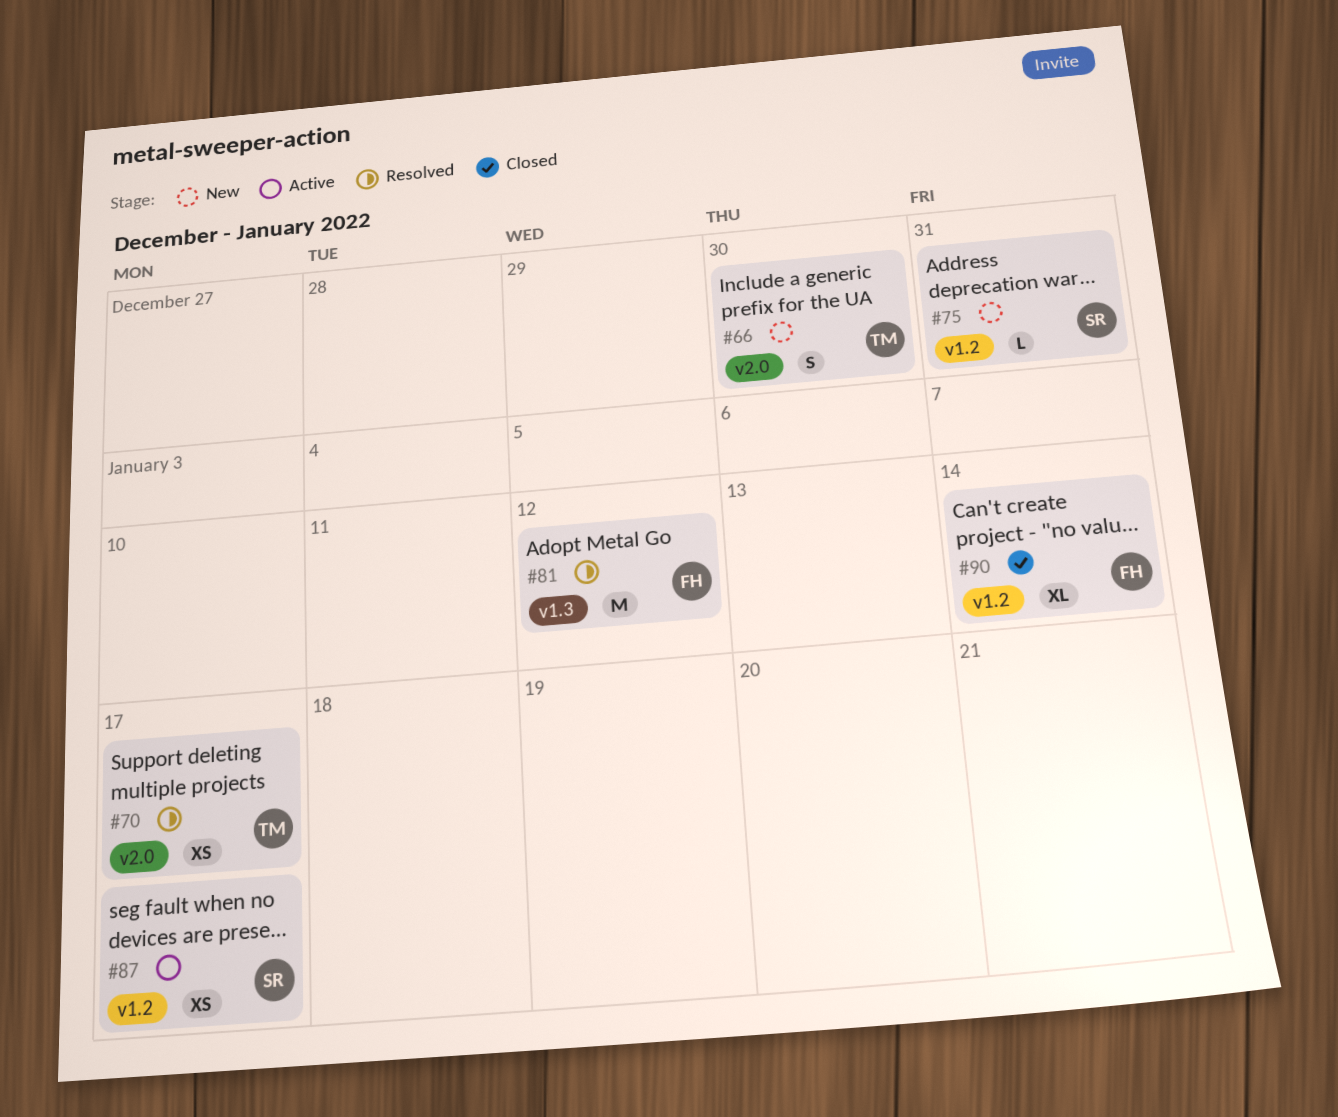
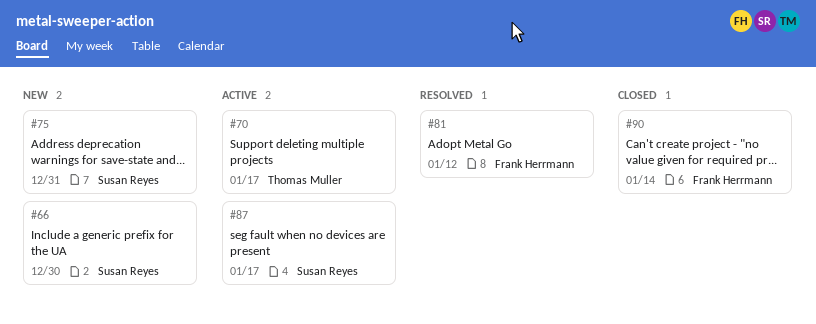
#66, owner: Thomas Muller -> Susan Reyes
#70, status: Resolved -> Active

